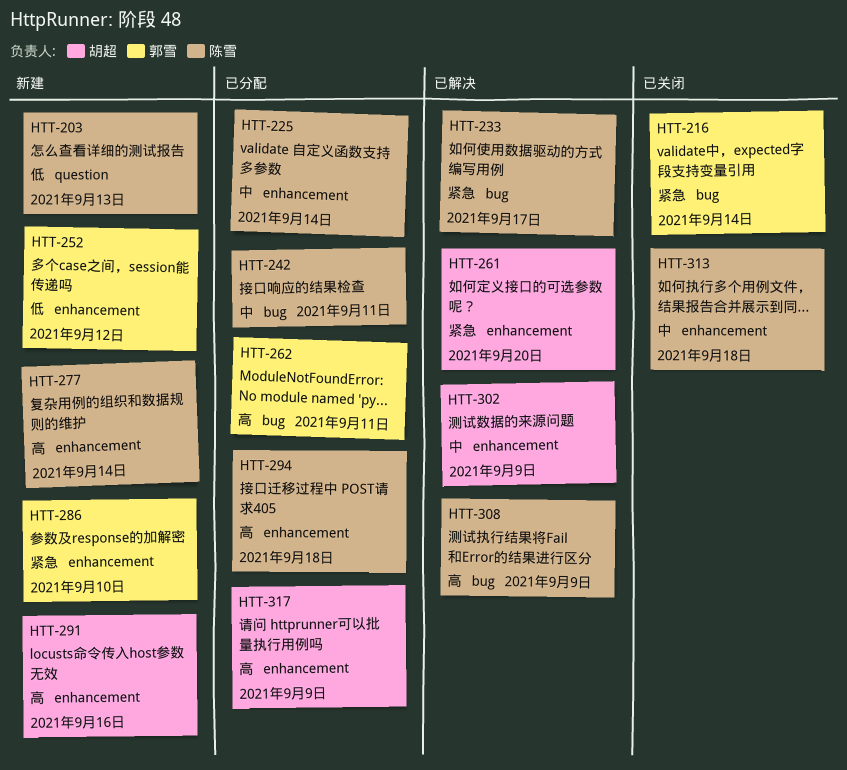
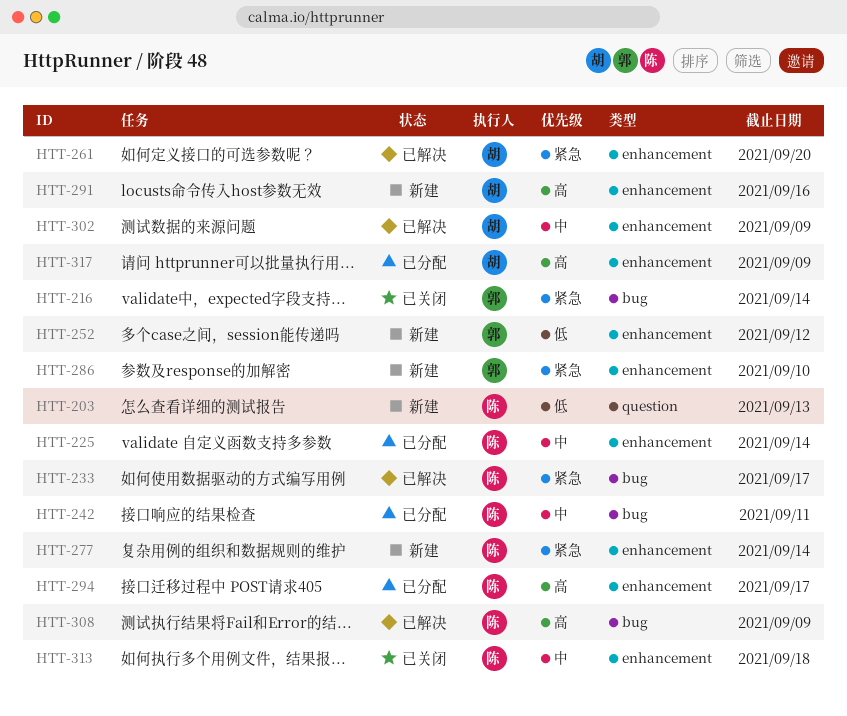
HTT-262: present -> none
HTT-277, priority: 高 -> 紧急
HTT-294, due: Sep 18 -> Sep 17

